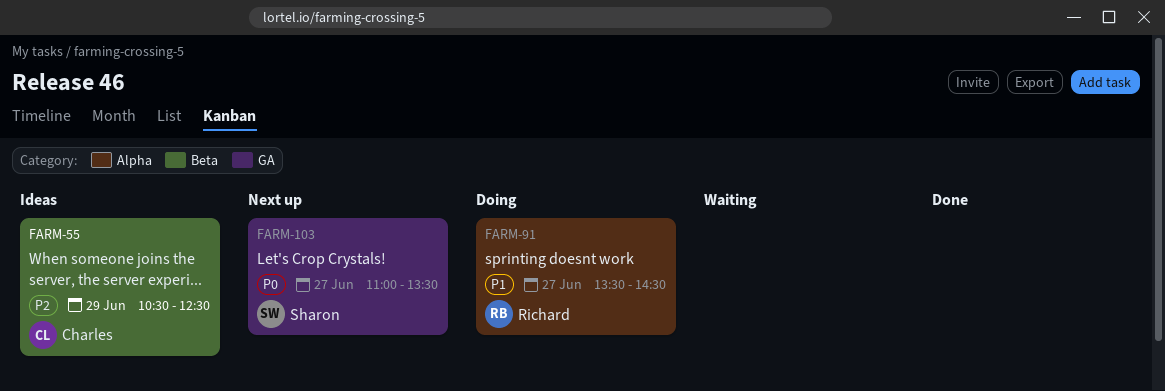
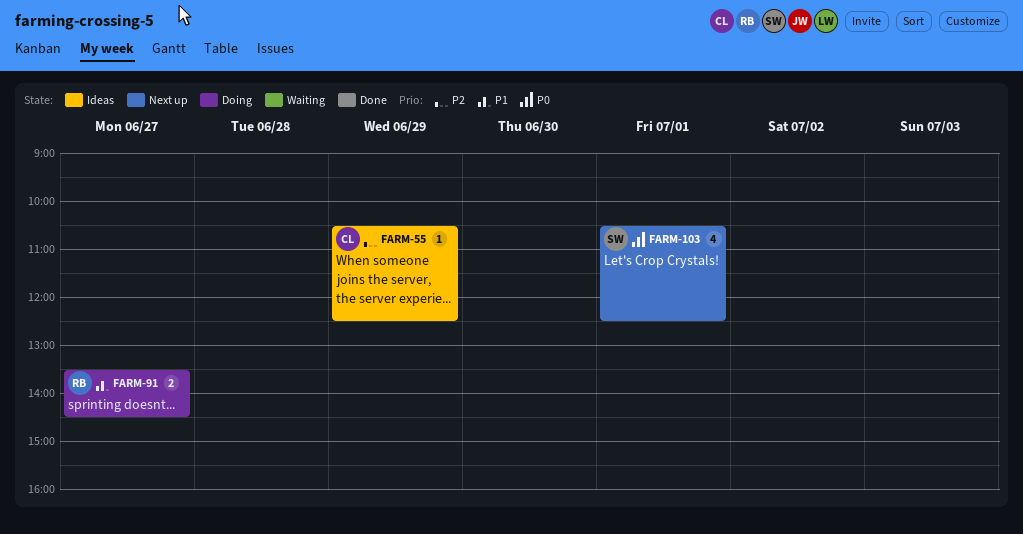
FARM-103, day: Jun 27 -> Jul 1
FARM-103, begins: 11:00 -> 10:30
FARM-103, ends: 13:30 -> 12:30

